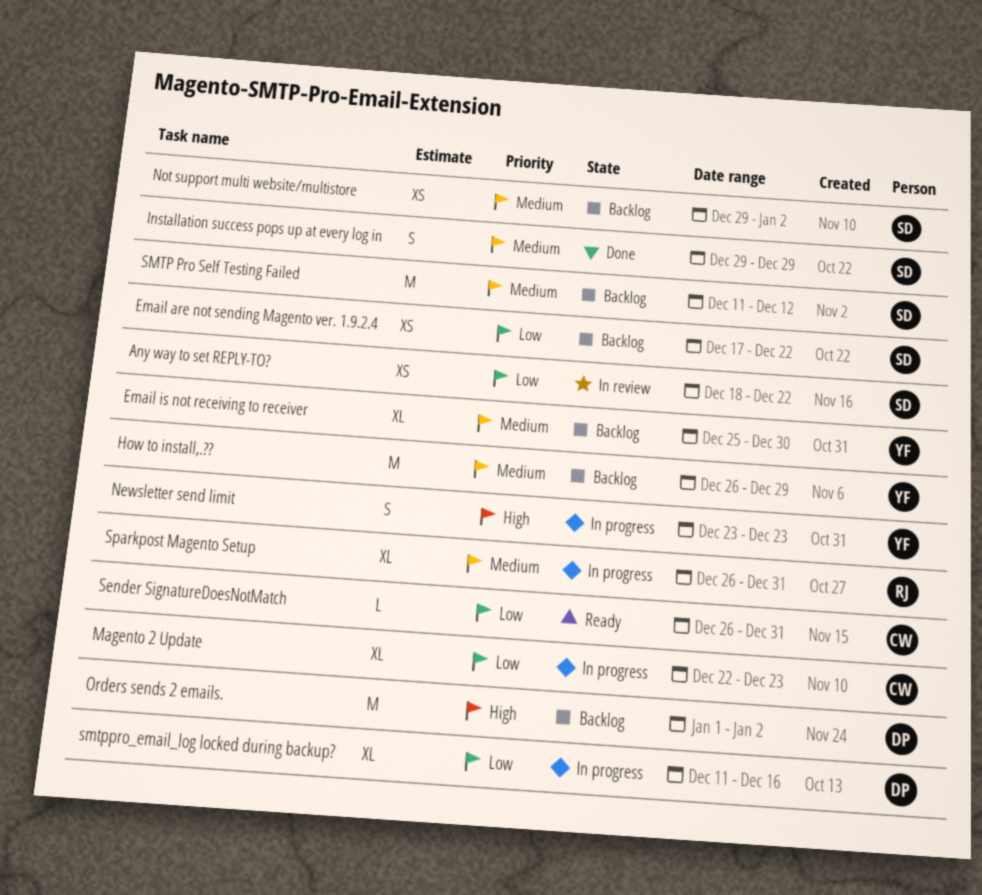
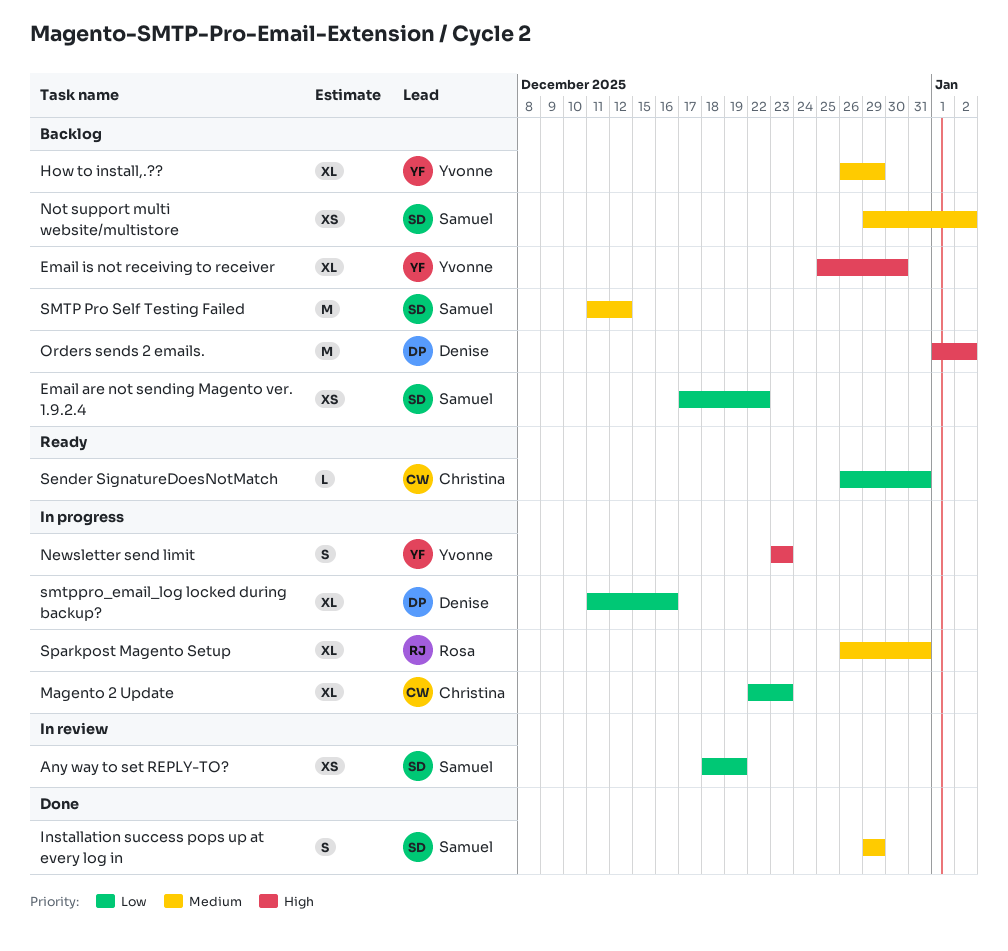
Any way to set REPLY-TO?, due: Dec 22 -> Dec 19
Email is not receiving to receiver, priority: Medium -> High
How to install,.??, estimate: M -> XL

